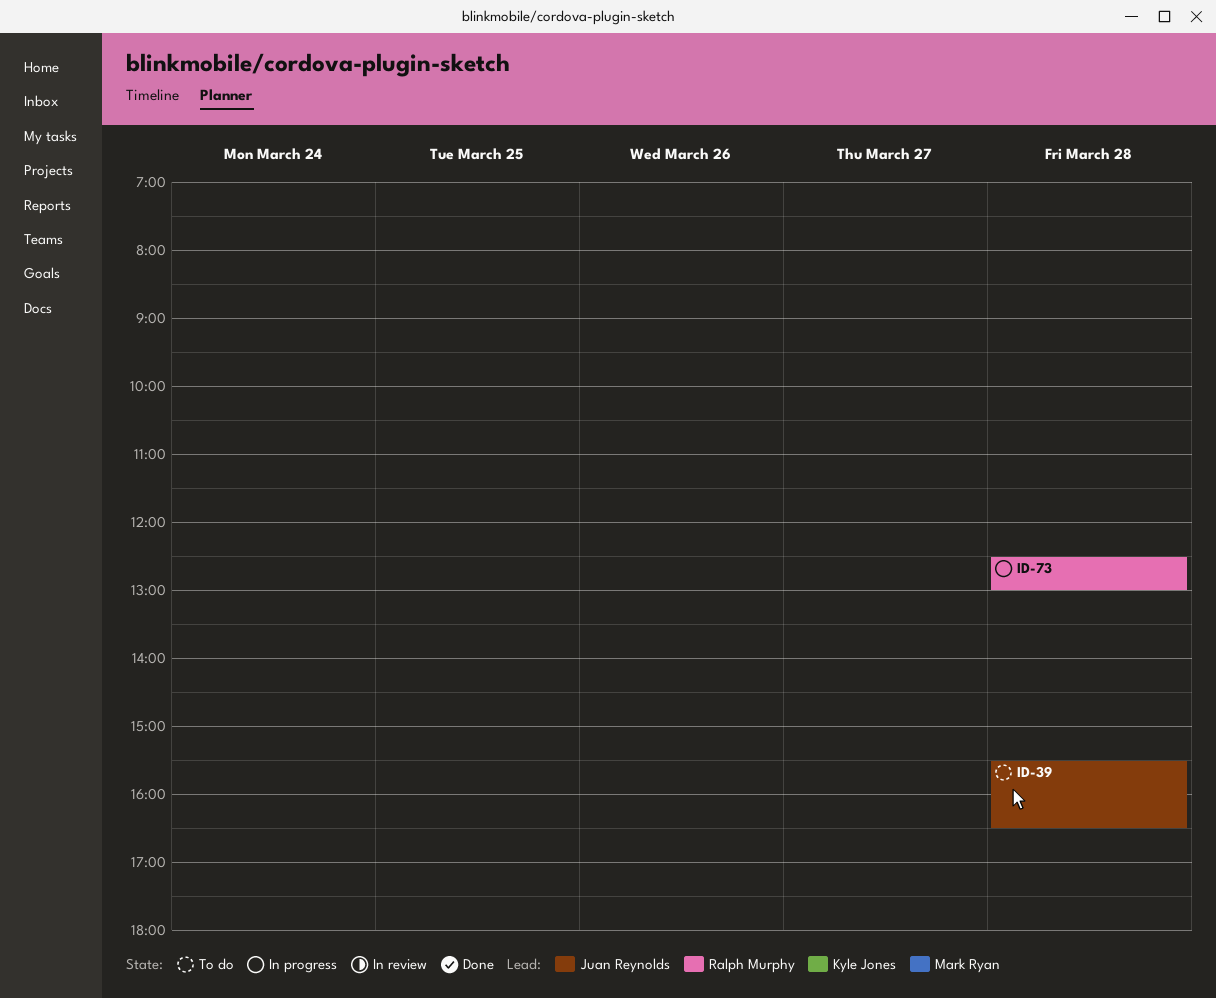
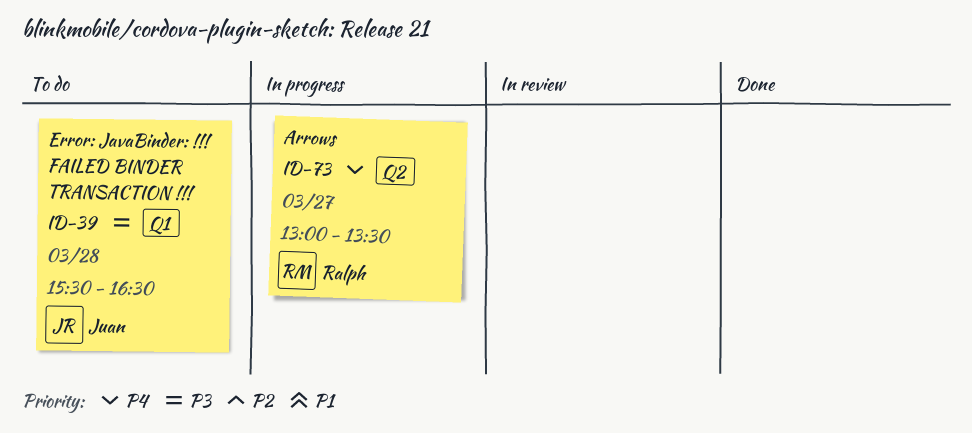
ID-73, day: Mar 28 -> Mar 27
ID-73, begins: 12:30 -> 13:00
ID-73, ends: 13:00 -> 13:30

